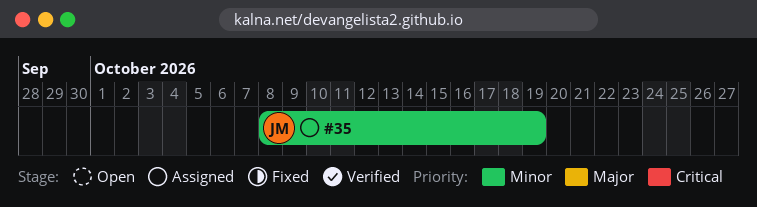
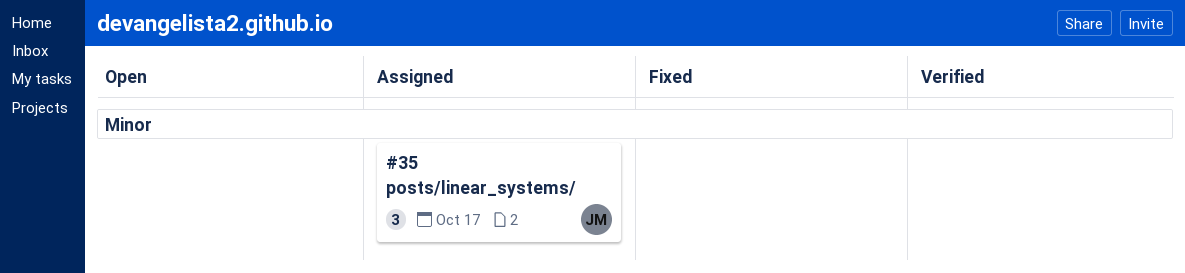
#35, due: Oct 19 -> Oct 17

